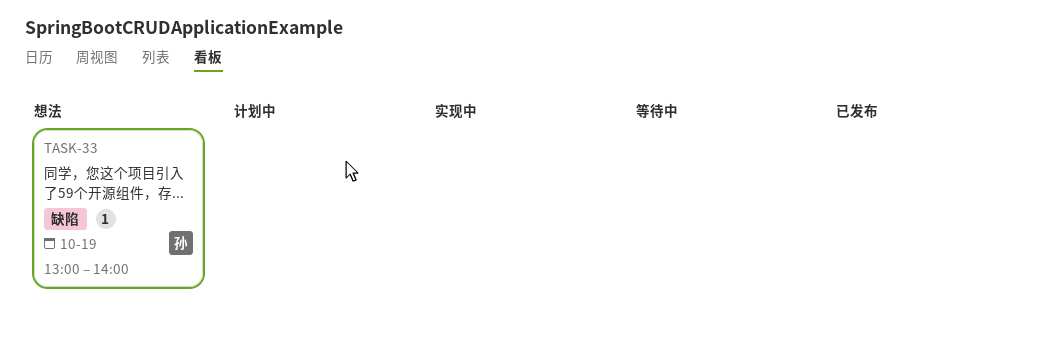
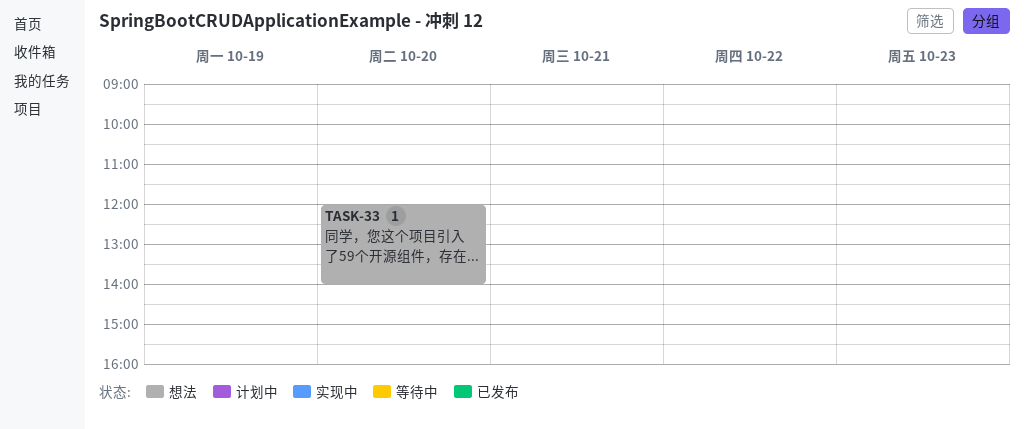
TASK-33, day: Oct 19 -> Oct 20
TASK-33, begins: 13:00 -> 12:00

